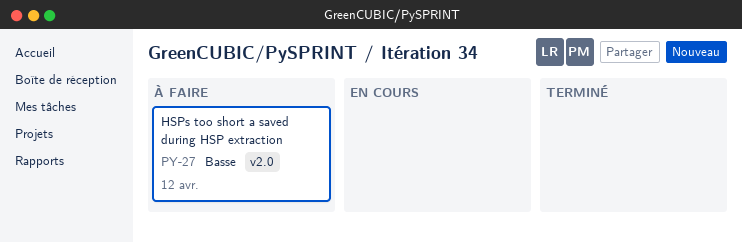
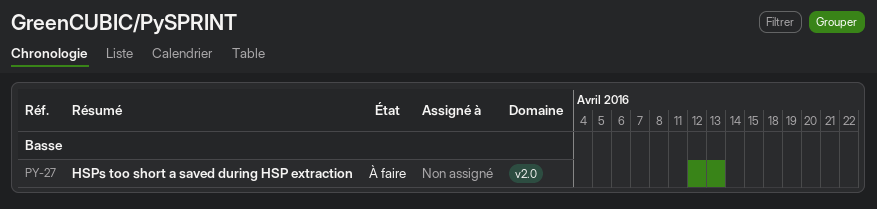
PY-27, due: Apr 12 -> Apr 13

